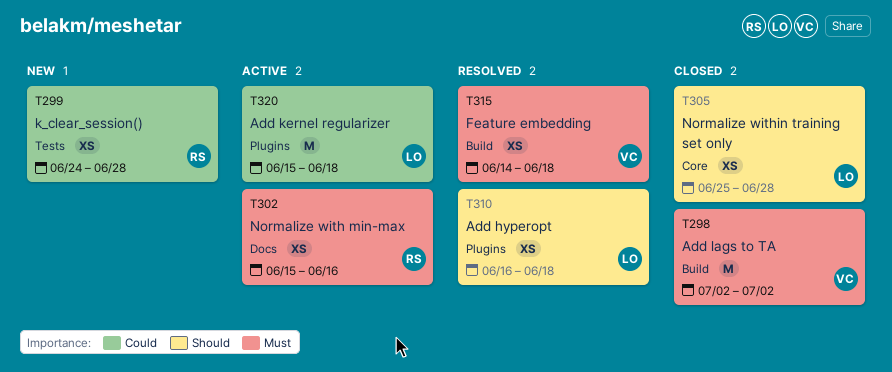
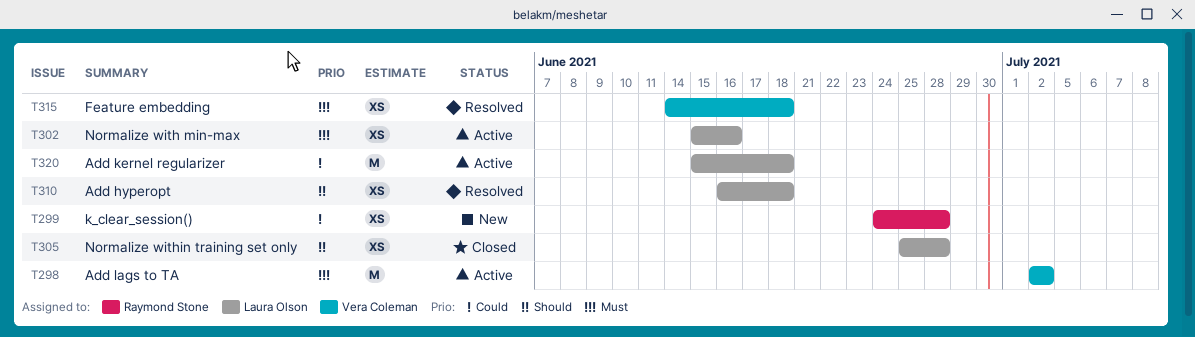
T298, status: Closed -> Active
T302, owner: Raymond Stone -> Laura Olson

